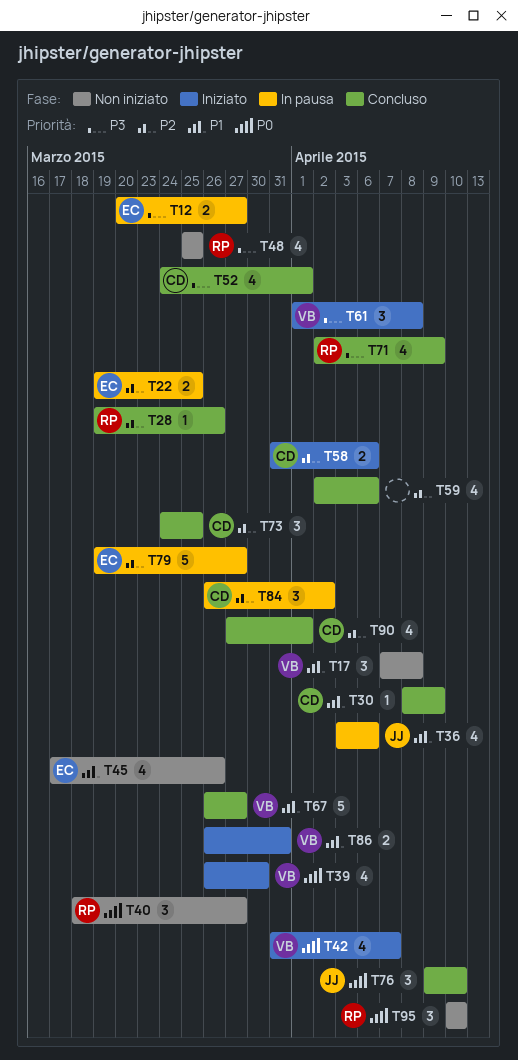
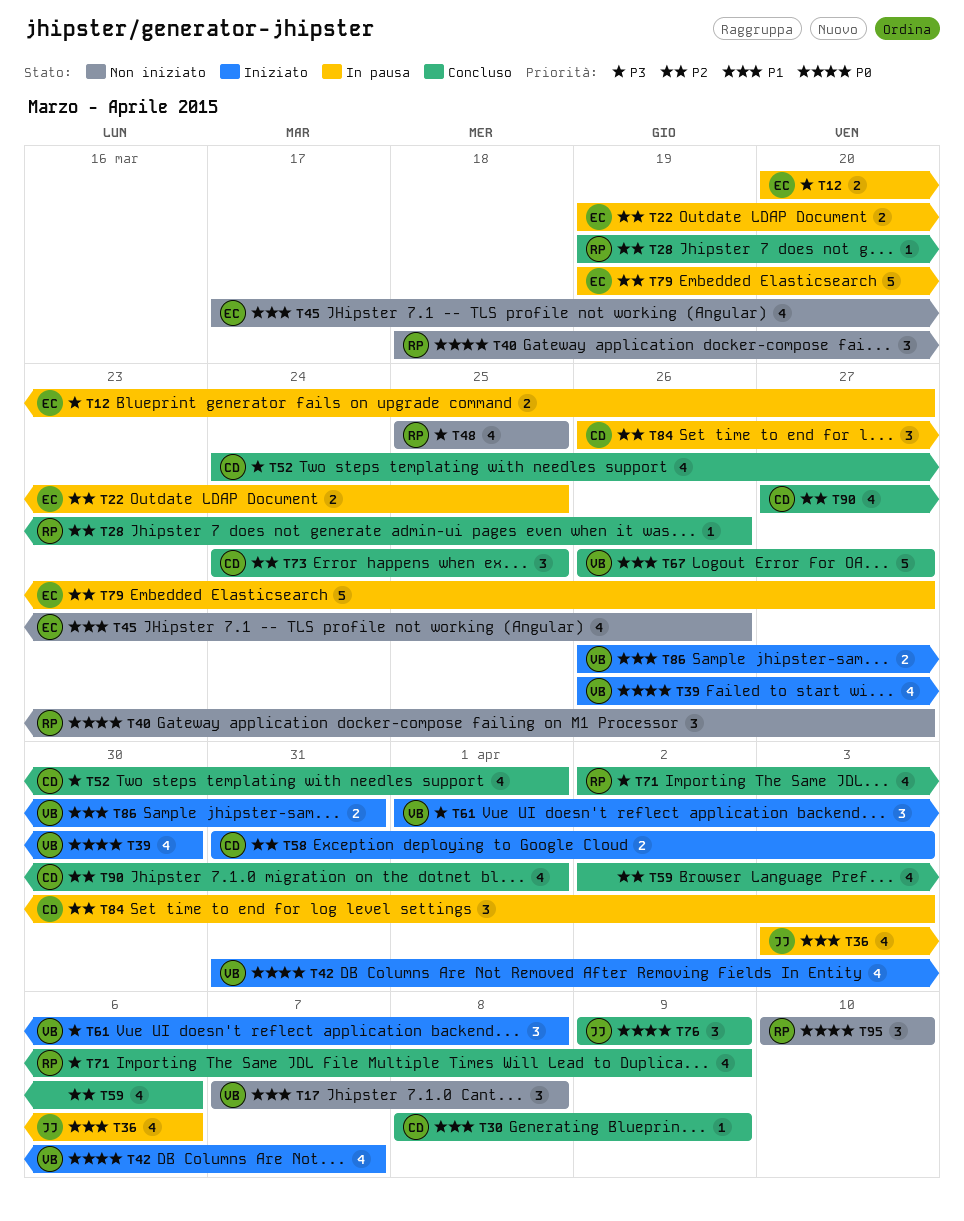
T58, due: Apr 6 -> Apr 3
T76, due: Apr 10 -> Apr 9
T84, due: Apr 2 -> Apr 3

